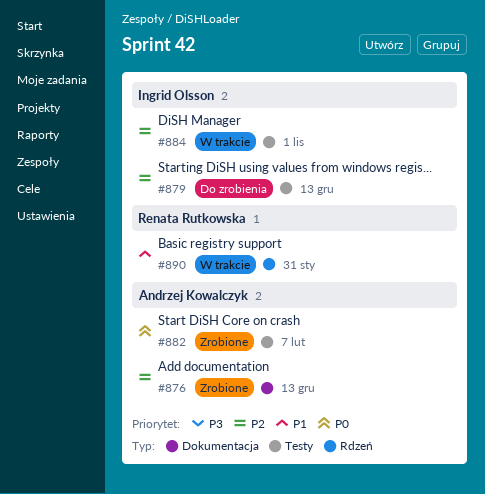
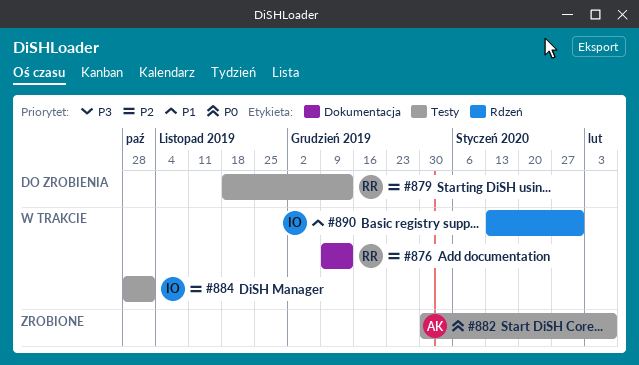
#876, status: Zrobione -> W trakcie
#876, owner: Andrzej Kowalczyk -> Renata Rutkowska
#879, owner: Ingrid Olsson -> Renata Rutkowska
#890, owner: Renata Rutkowska -> Ingrid Olsson

